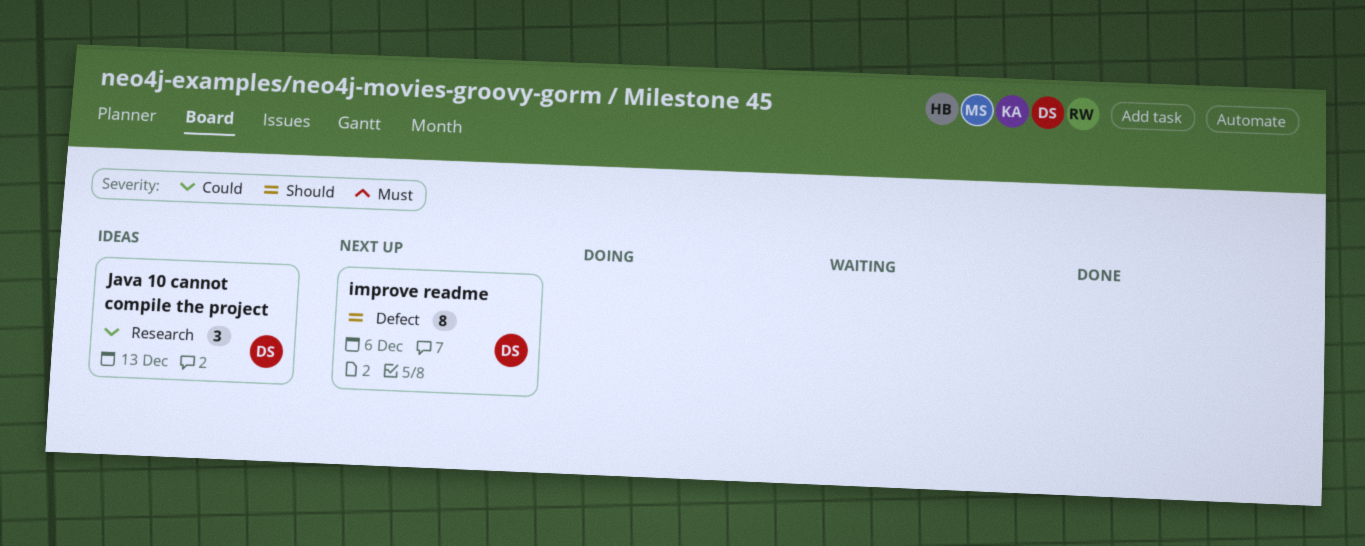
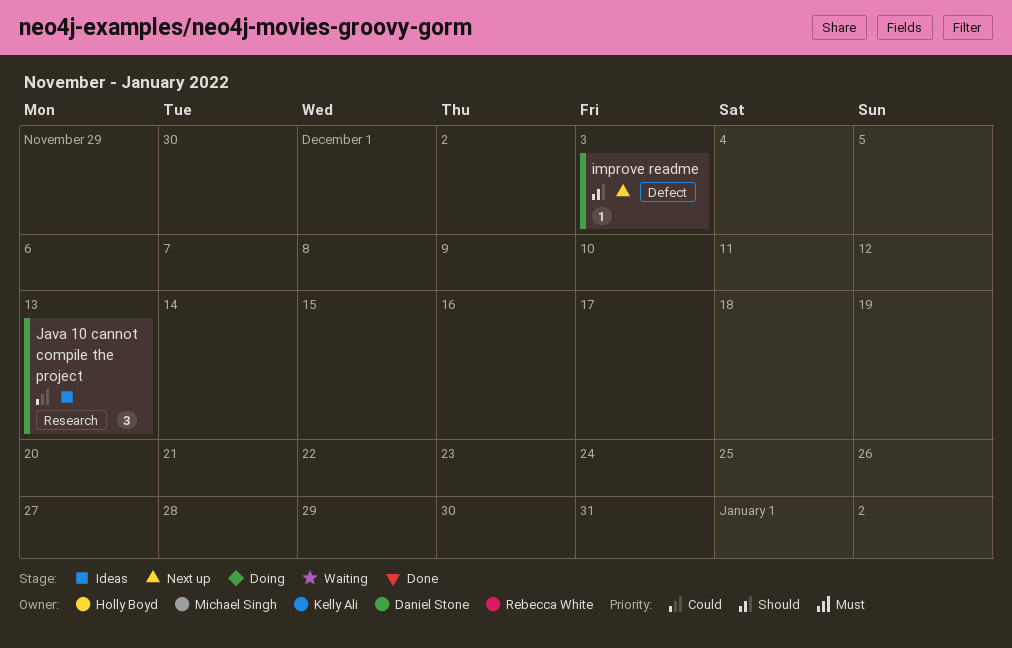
improve readme, estimate: 8 -> 1
improve readme, due: Dec 6 -> Dec 3

